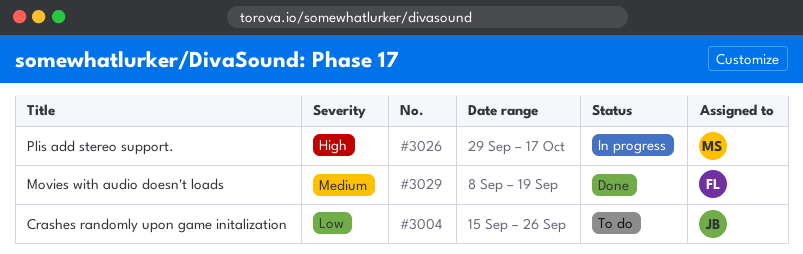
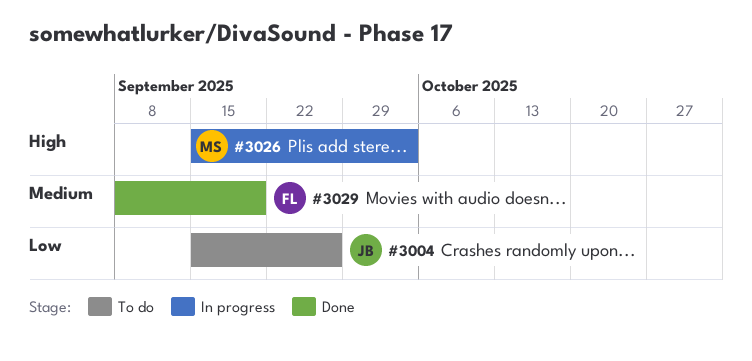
#3026, start: Sep 29 -> Sep 15
#3026, due: Oct 17 -> Oct 3

